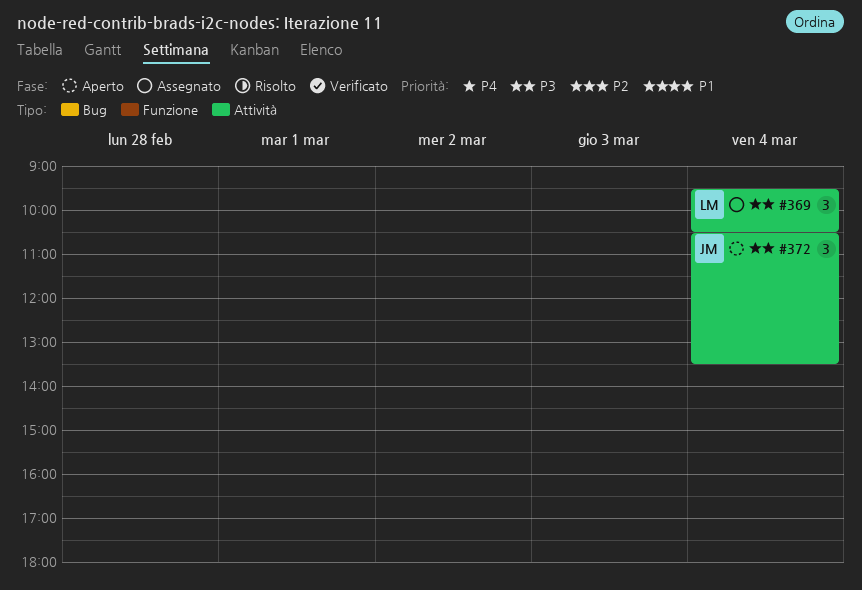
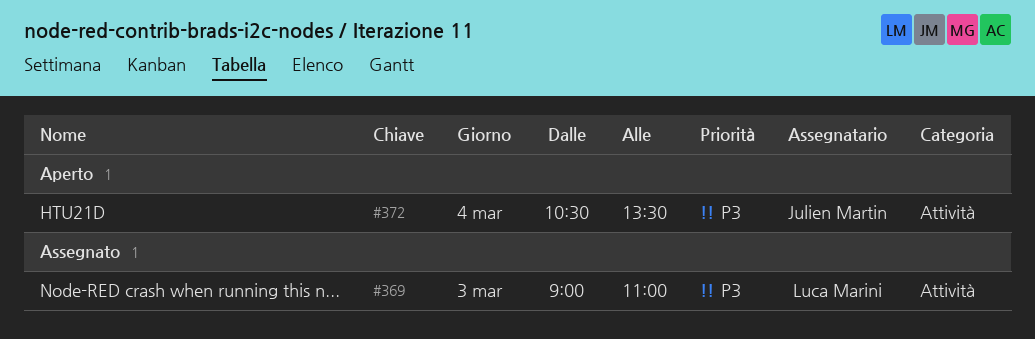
#369, day: Mar 4 -> Mar 3
#369, begins: 09:30 -> 09:00
#369, ends: 10:30 -> 11:00

